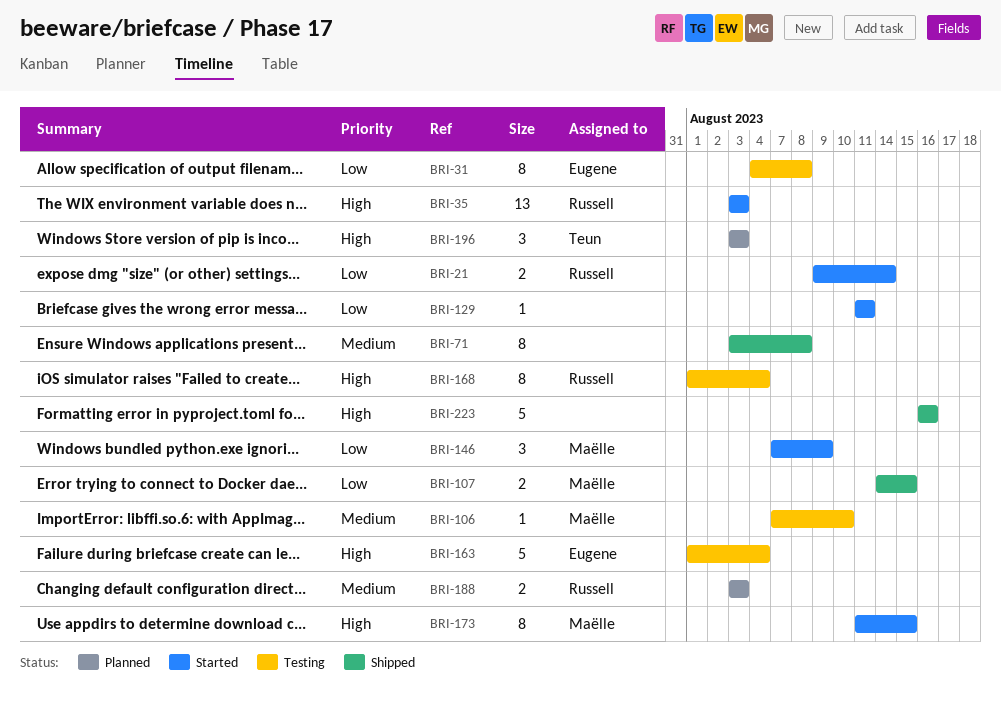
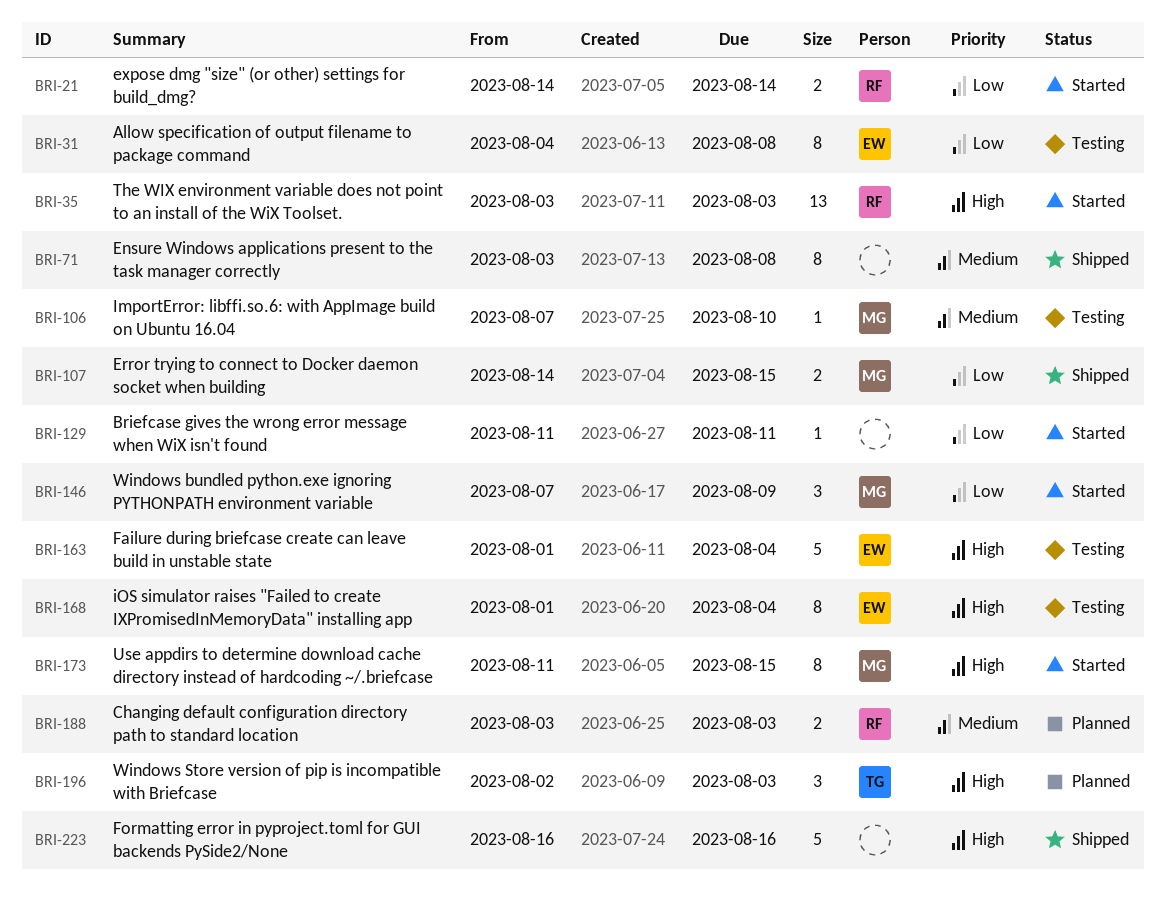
BRI-21, start: Aug 9 -> Aug 14
BRI-168, owner: Russell -> Eugene
BRI-196, start: Aug 3 -> Aug 2

